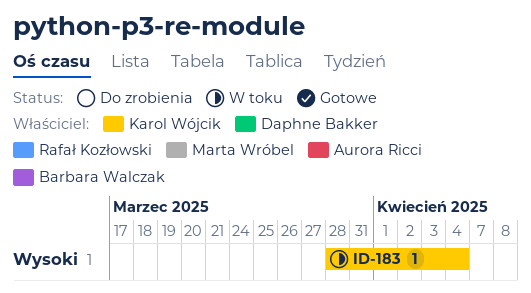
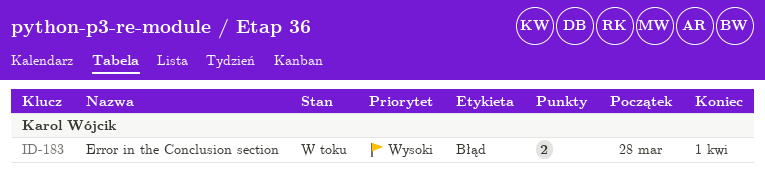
ID-183, estimate: 1 -> 2
ID-183, due: Apr 4 -> Apr 1

